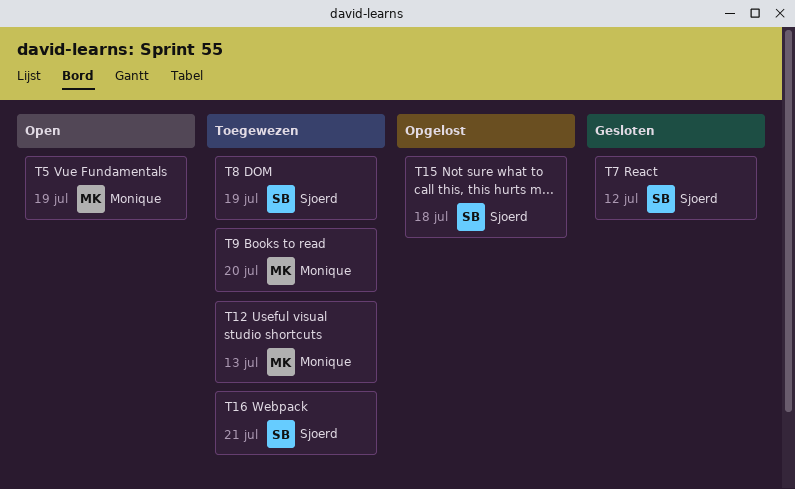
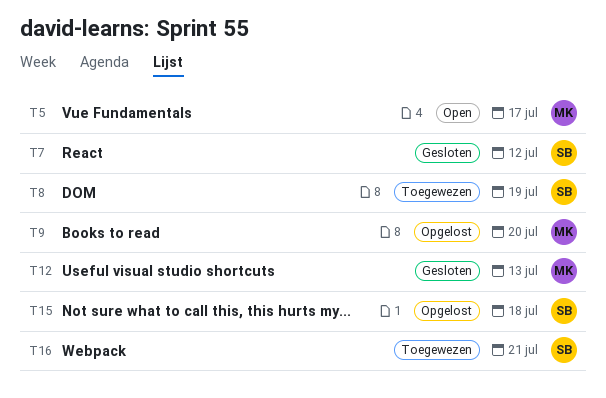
T5, due: Jul 19 -> Jul 17
T9, status: Toegewezen -> Opgelost
T12, status: Toegewezen -> Gesloten

